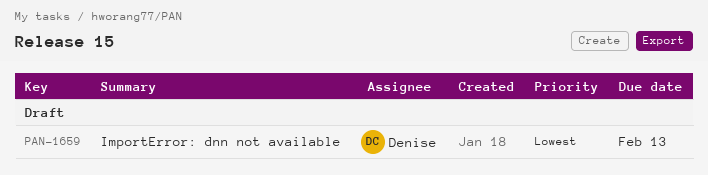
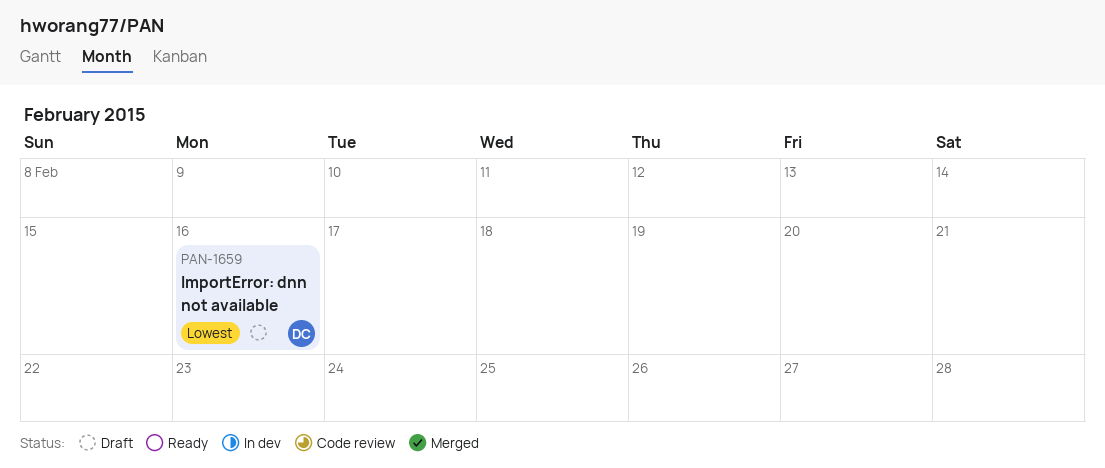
PAN-1659, due: Feb 13 -> Feb 16

